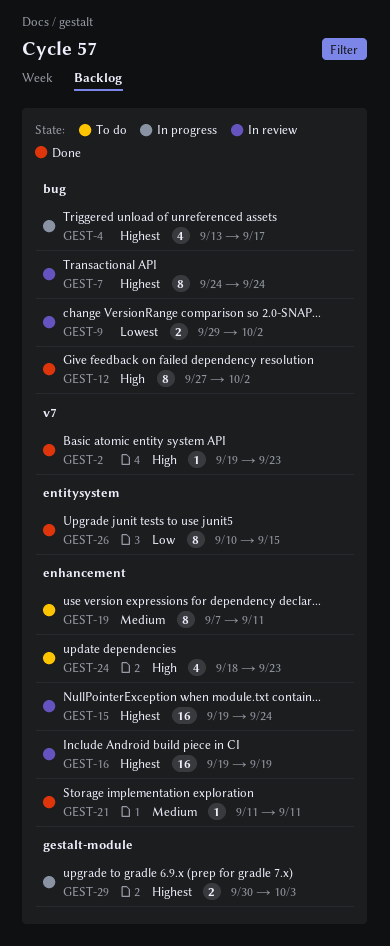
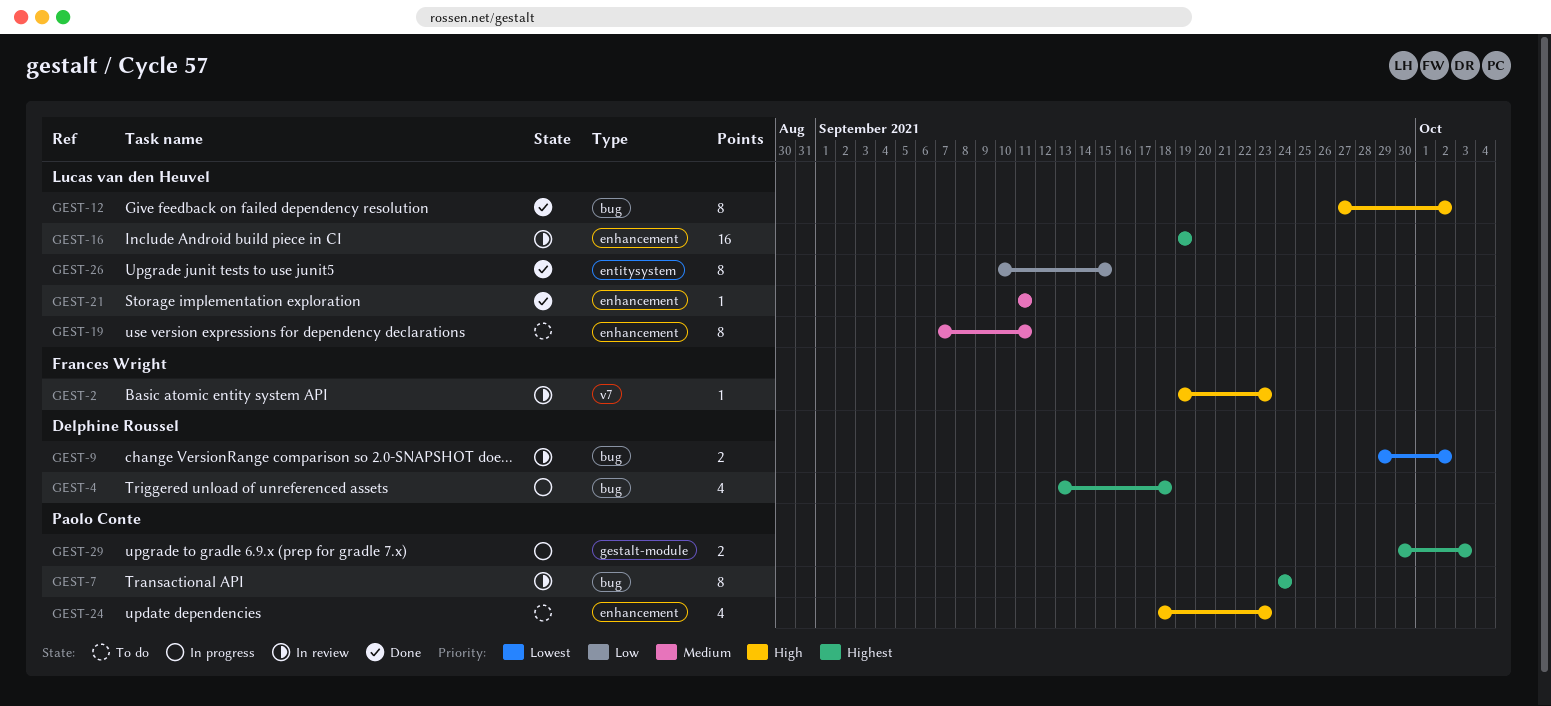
GEST-2, status: Done -> In review
GEST-4, due: Sep 17 -> Sep 18
GEST-15: present -> none

